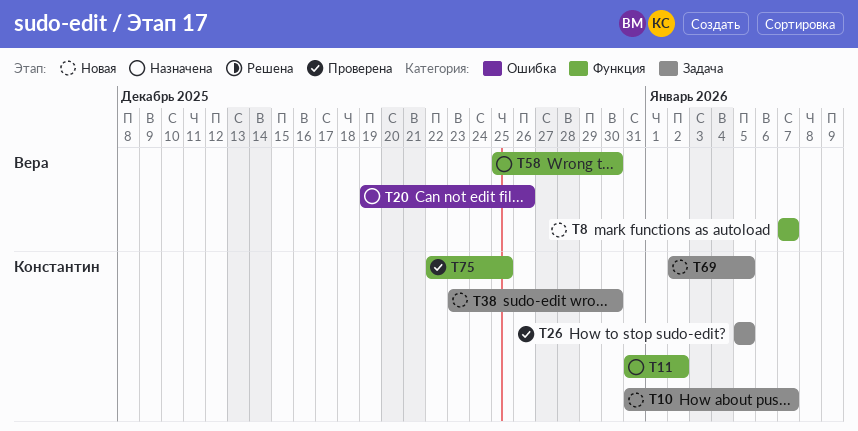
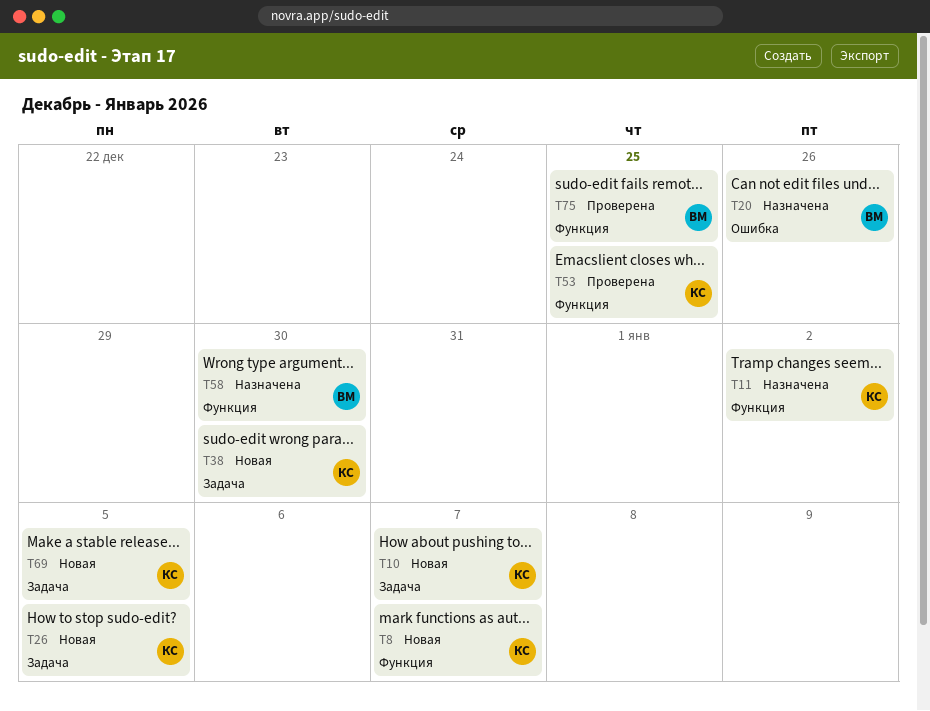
T8, owner: Вера -> Константин
T26, status: Проверена -> Новая
T53: none -> present
T75, owner: Константин -> Вера

